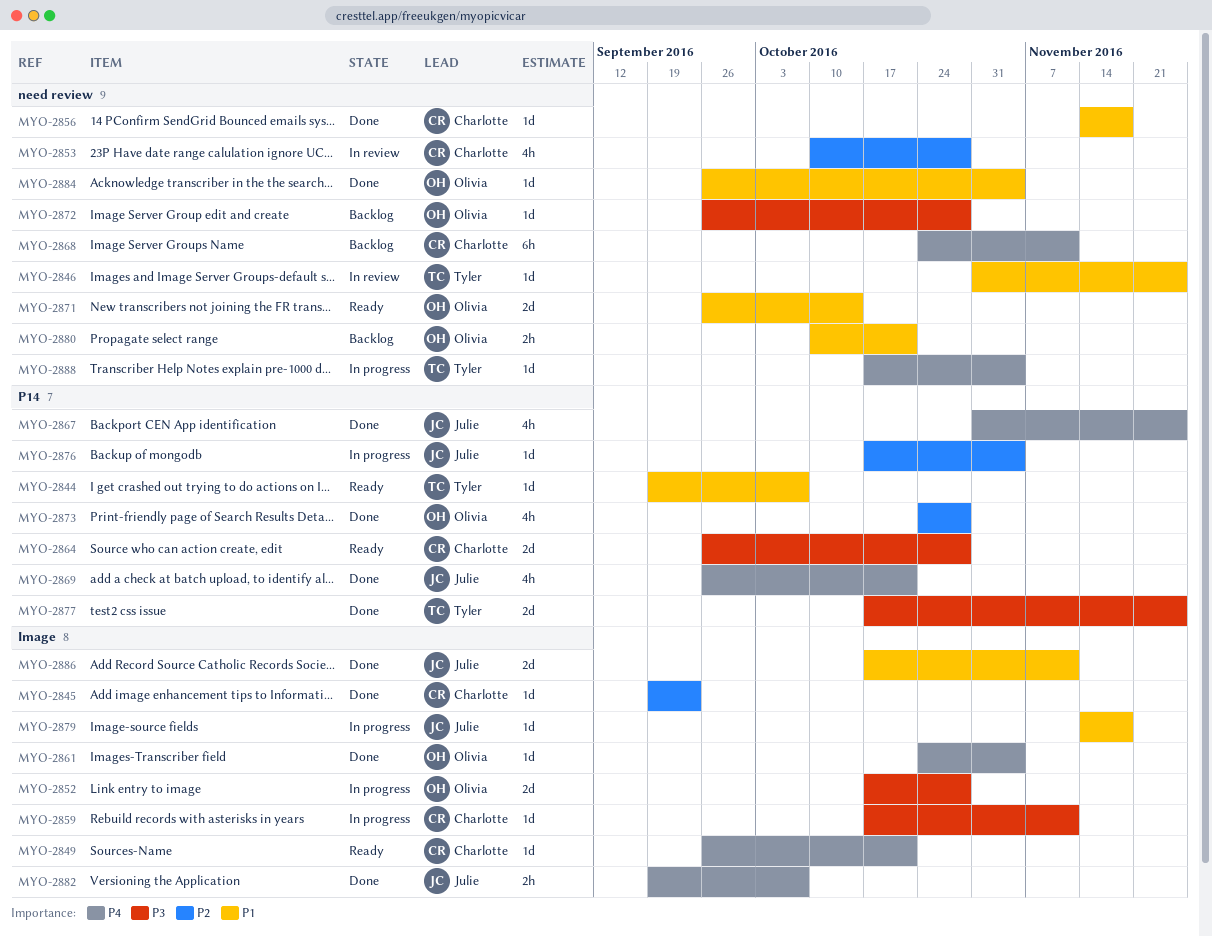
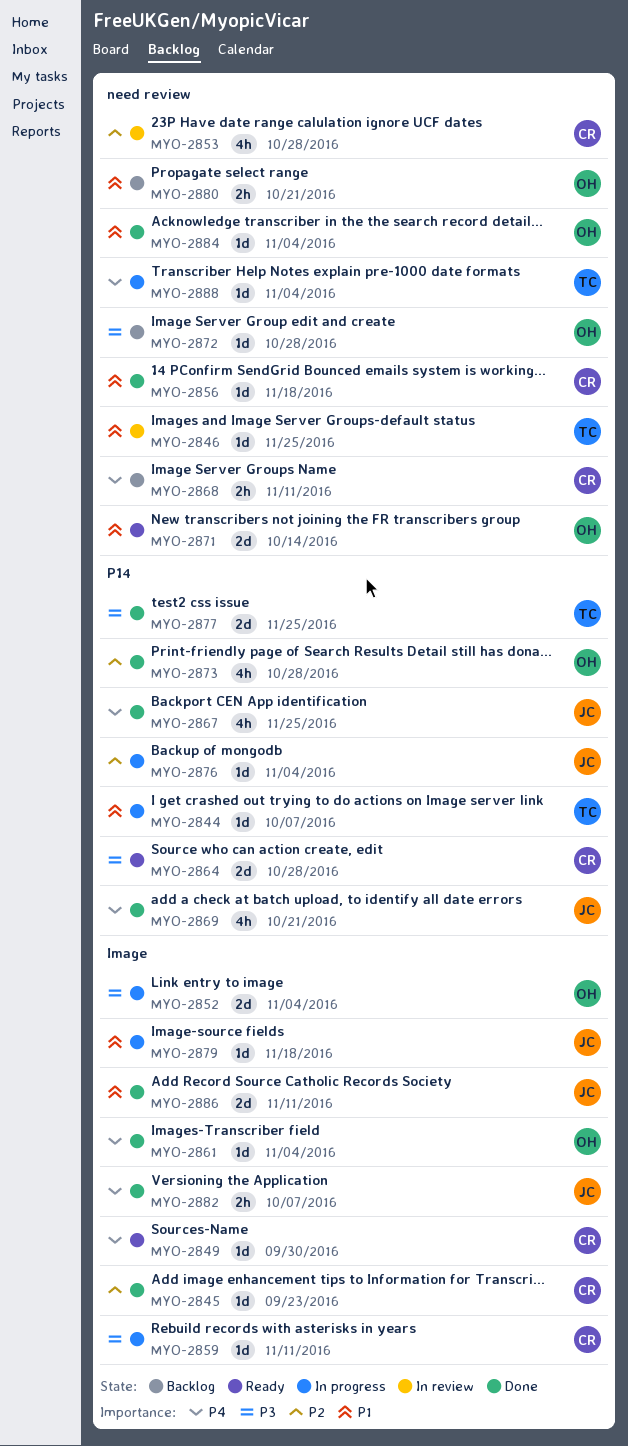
MYO-2844, status: Ready -> In progress
MYO-2849, due: Oct 21 -> Sep 30
MYO-2852, due: Oct 28 -> Nov 4
MYO-2868, estimate: 6h -> 2h

